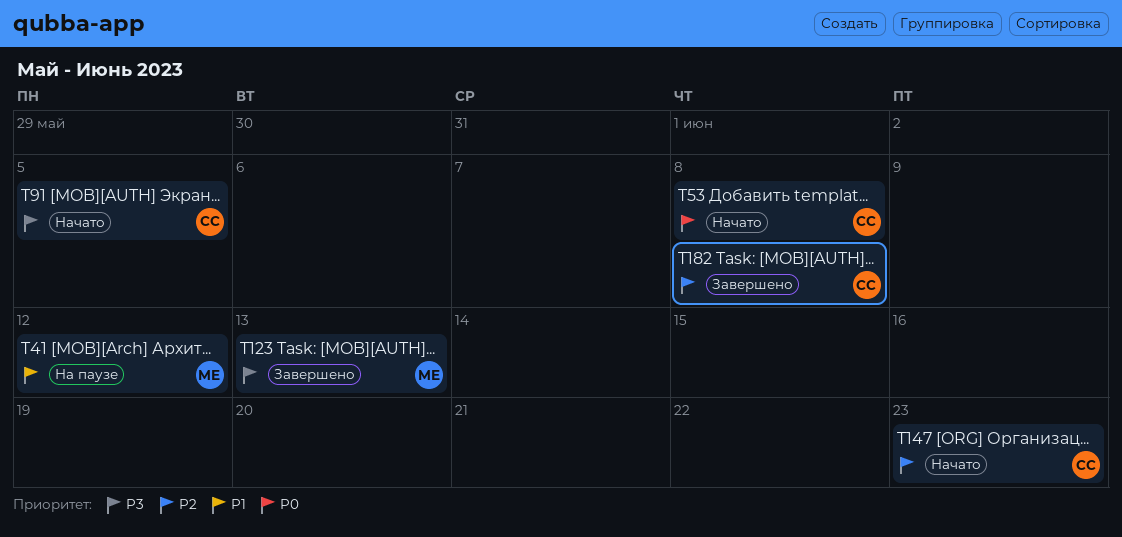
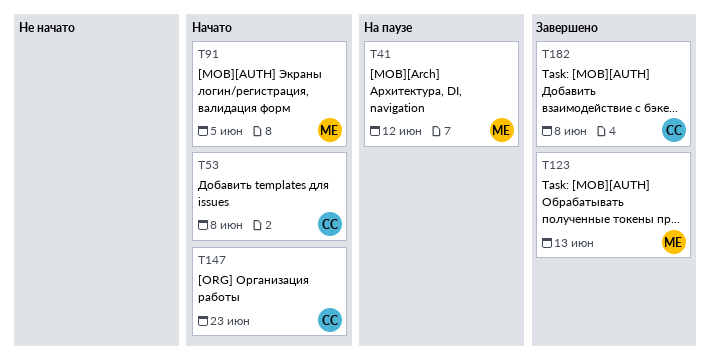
T91, owner: СС -> МЕ

